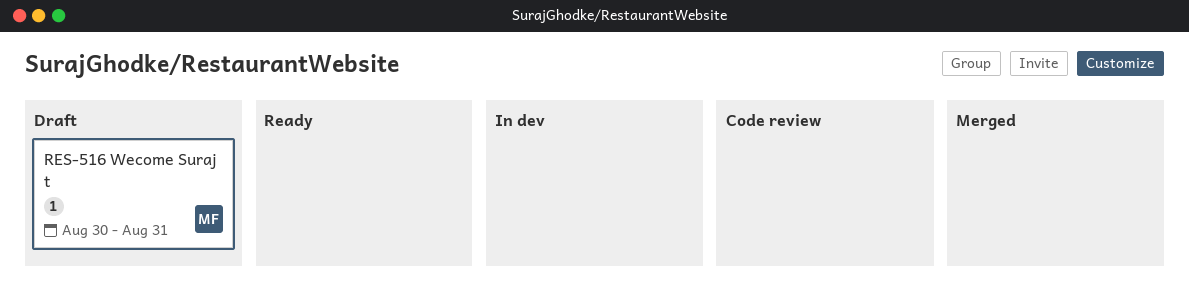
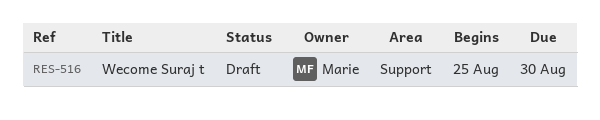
RES-516, start: Aug 30 -> Aug 25
RES-516, due: Aug 31 -> Aug 30

